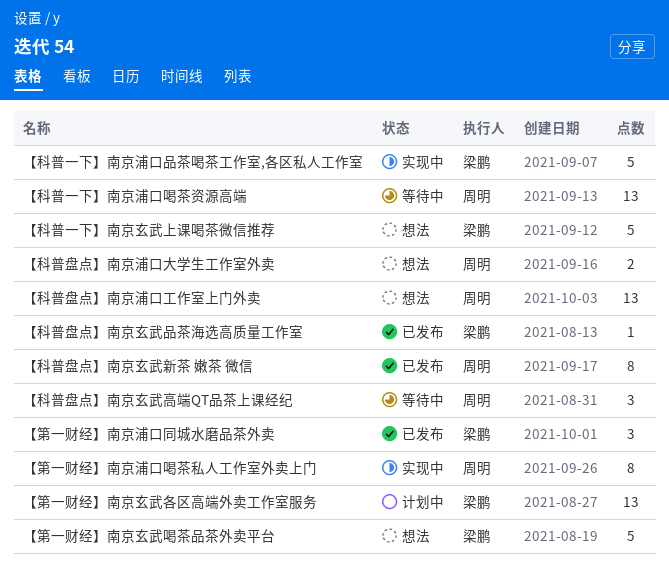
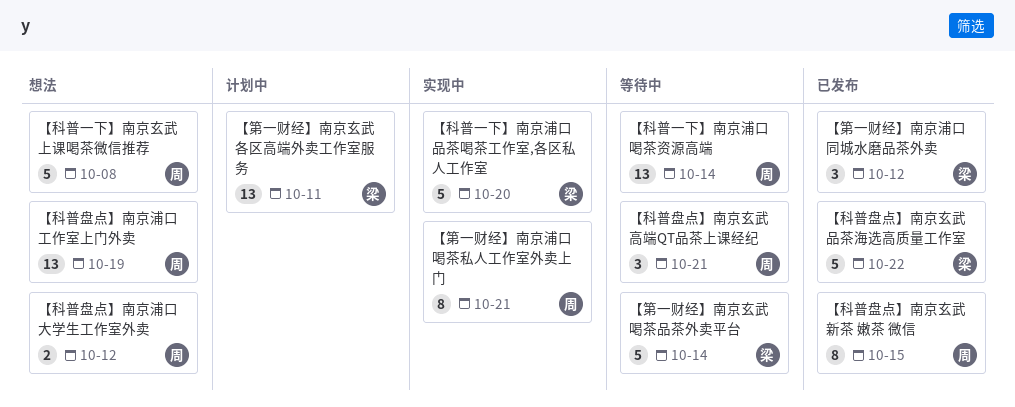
【科普一下】南京玄武上课喝茶微信推荐, owner: 梁鹏 -> 周明
【科普盘点】南京玄武品茶海选高质量工作室, estimate: 1 -> 5
【第一财经】南京玄武喝茶品茶外卖平台, status: 想法 -> 等待中

